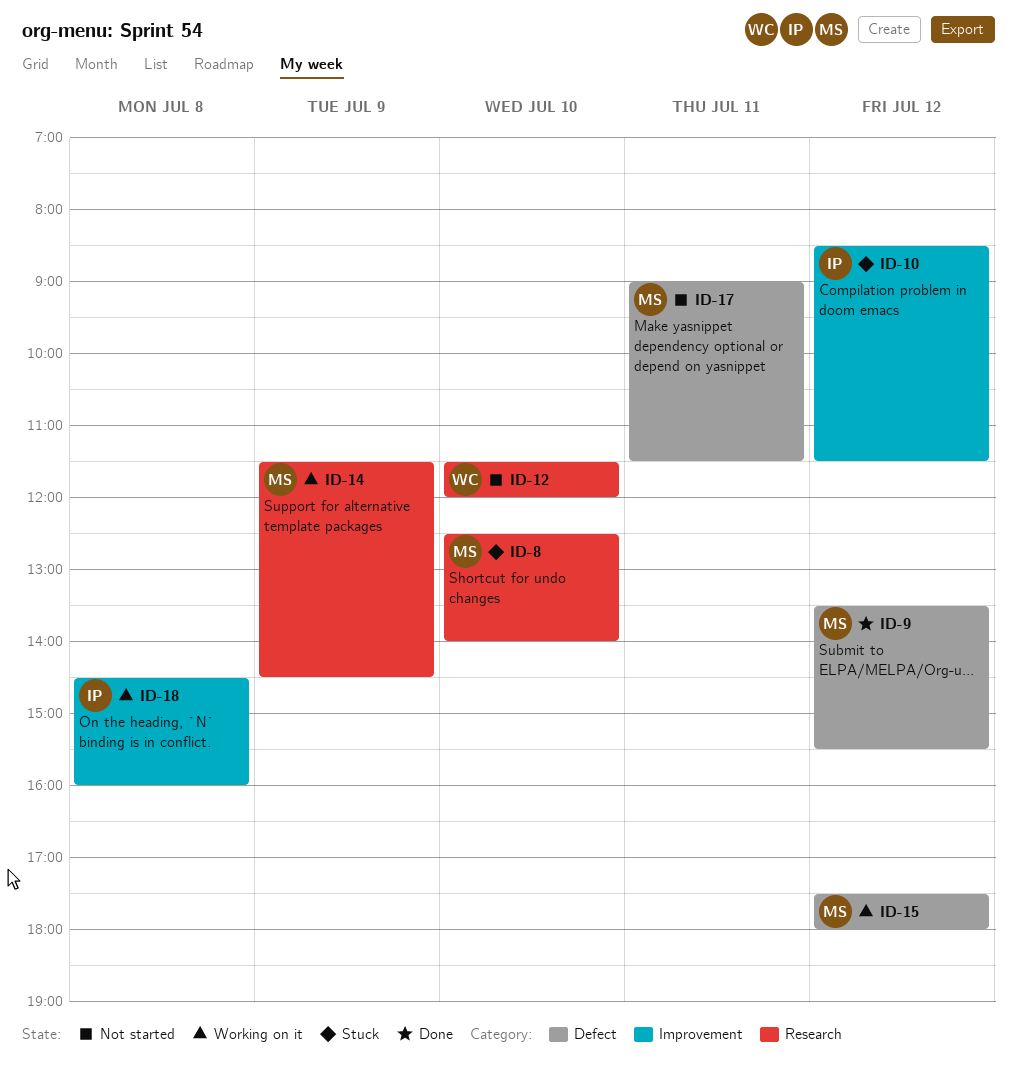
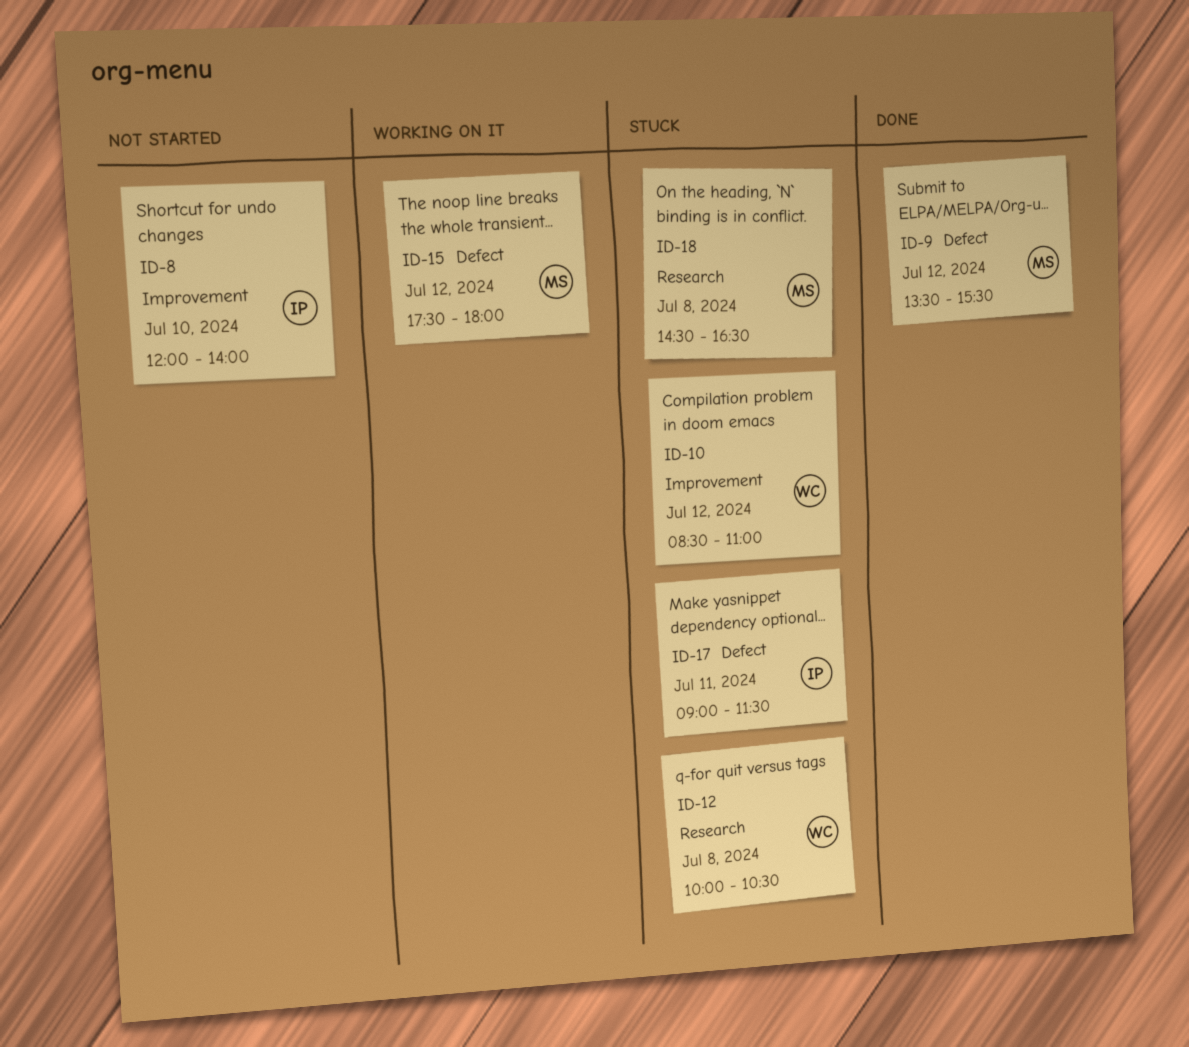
ID-8, status: Stuck -> Not started
ID-8, owner: MS -> IP
ID-8, label: Research -> Improvement
ID-8, begins: 12:30 -> 12:00
ID-10, owner: IP -> WC
ID-10, ends: 11:30 -> 11:00
ID-12, status: Not started -> Stuck
ID-12, day: Jul 10 -> Jul 8
ID-12, begins: 11:30 -> 10:00
ID-12, ends: 12:00 -> 10:30
ID-14: present -> none
ID-17, status: Not started -> Stuck
ID-17, owner: MS -> IP
ID-18, status: Working on it -> Stuck
ID-18, owner: IP -> MS
ID-18, label: Improvement -> Research
ID-18, ends: 16:00 -> 16:30

